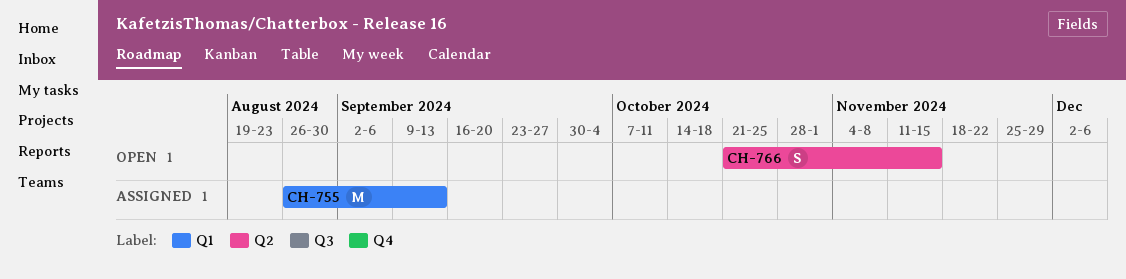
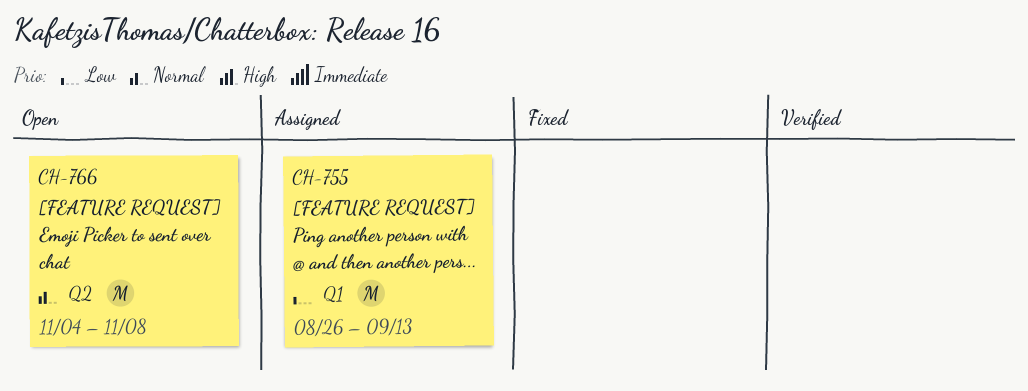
CH-766, estimate: S -> M
CH-766, start: Oct 21 -> Nov 4
CH-766, due: Nov 15 -> Nov 8

